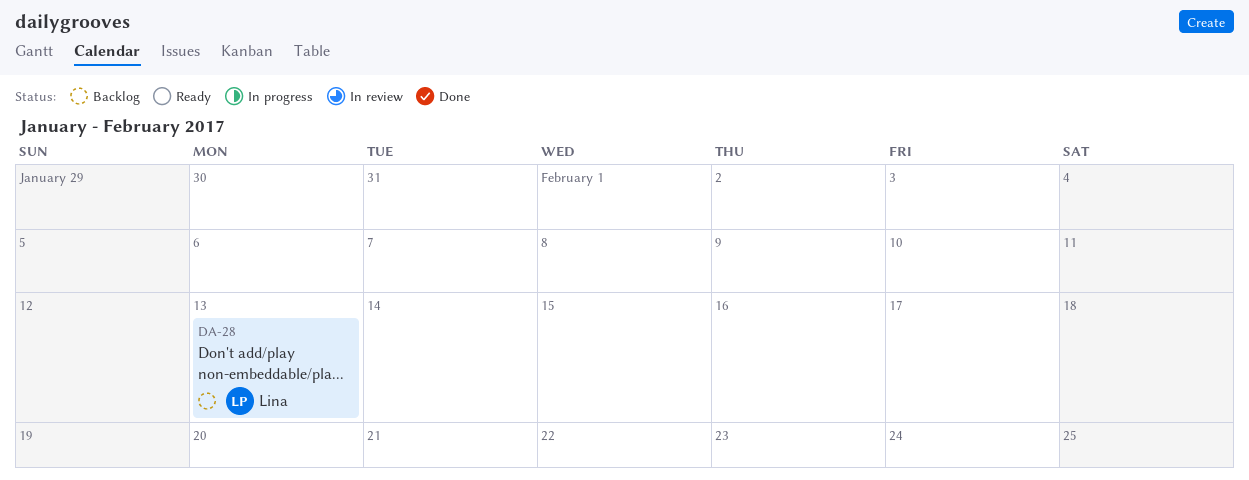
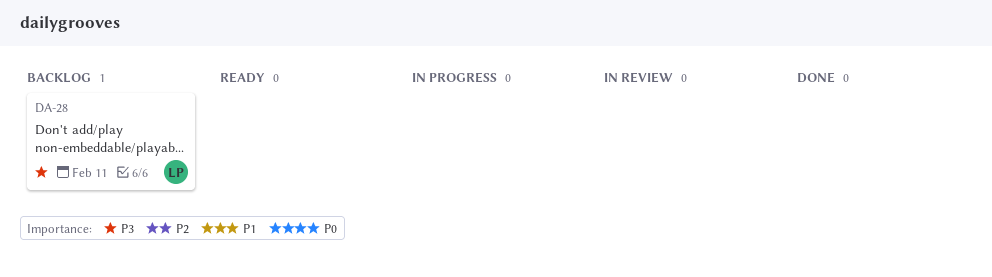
DA-28, due: Feb 13 -> Feb 11

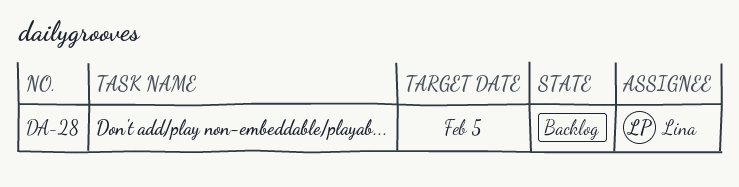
DA-28, due: Feb 11 -> Feb 5

